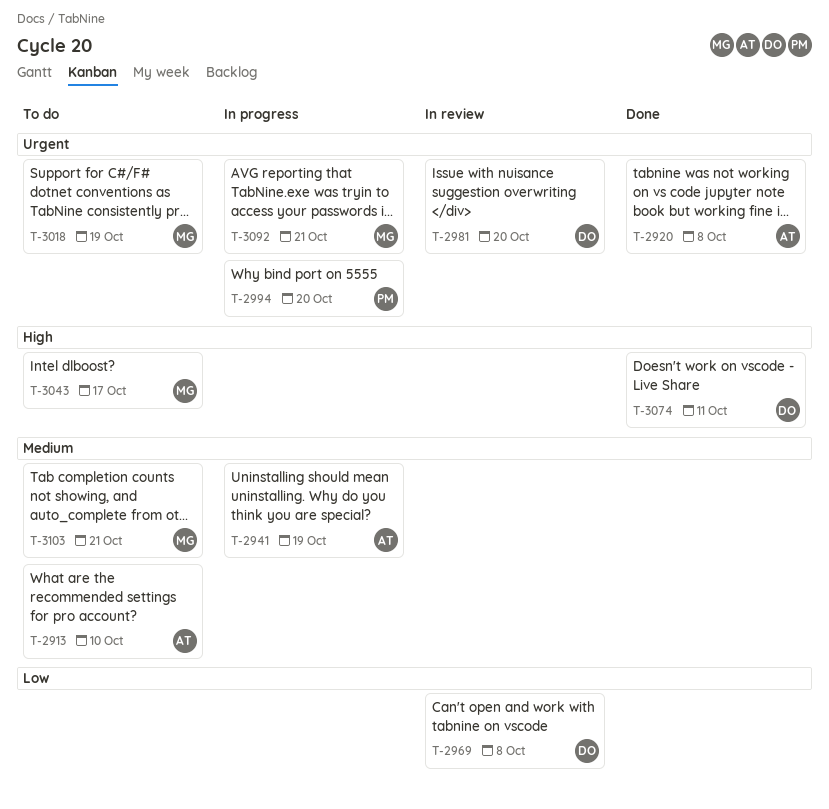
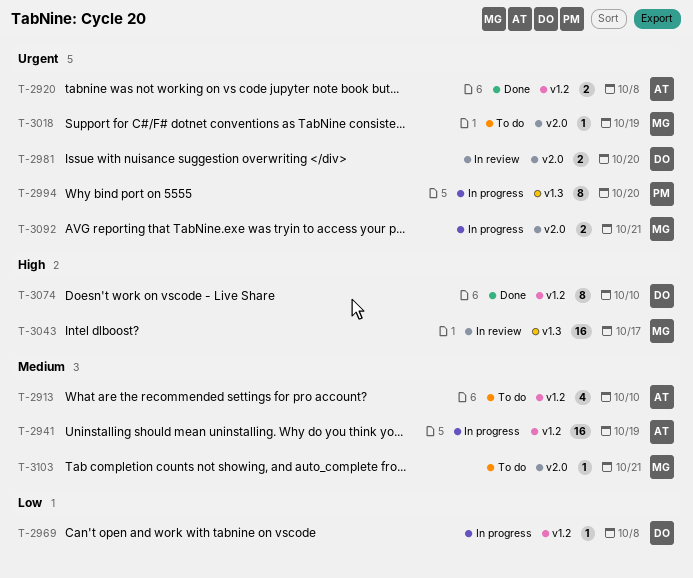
T-2969, status: In review -> In progress
T-3043, status: To do -> In review
T-3074, due: Oct 11 -> Oct 10

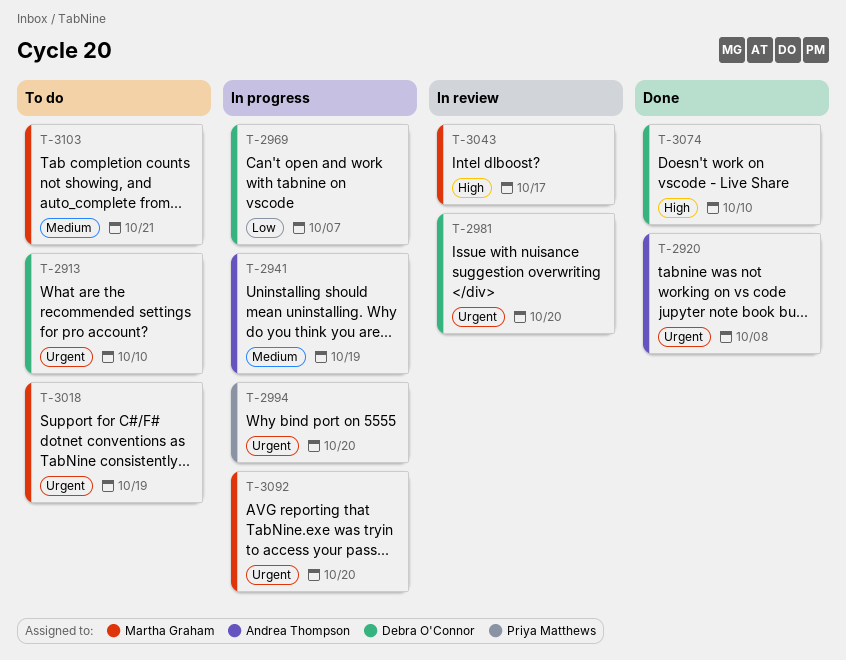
T-2913, owner: Andrea Thompson -> Debra O'Connor
T-2913, priority: Medium -> Urgent
T-2969, due: Oct 8 -> Oct 7
T-3092, due: Oct 21 -> Oct 20

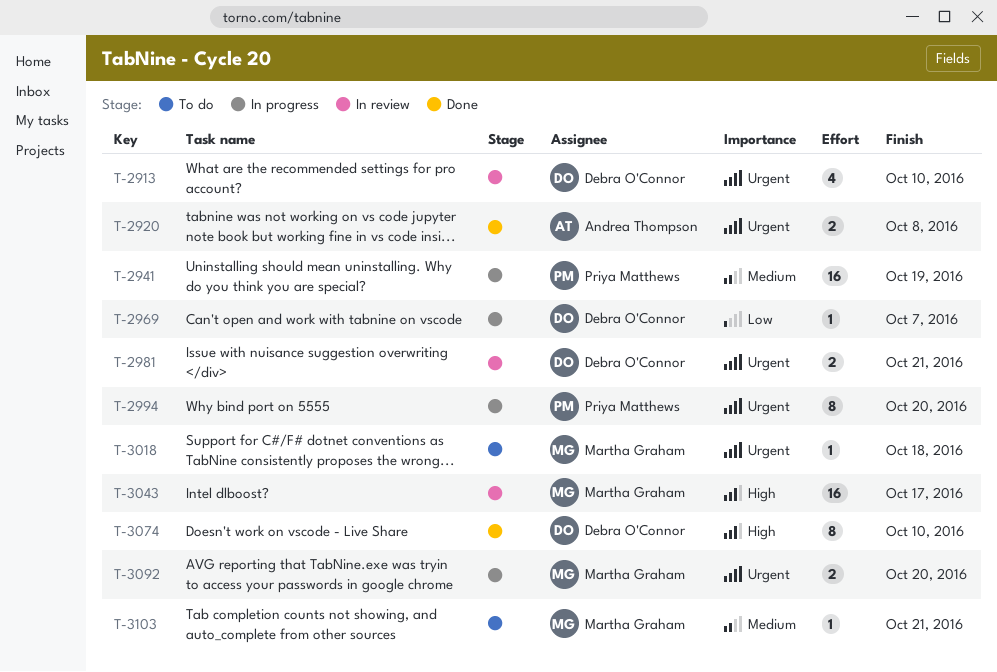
T-2913, status: To do -> In review
T-2941, owner: Andrea Thompson -> Priya Matthews
T-2981, due: Oct 20 -> Oct 21
T-3018, due: Oct 19 -> Oct 18

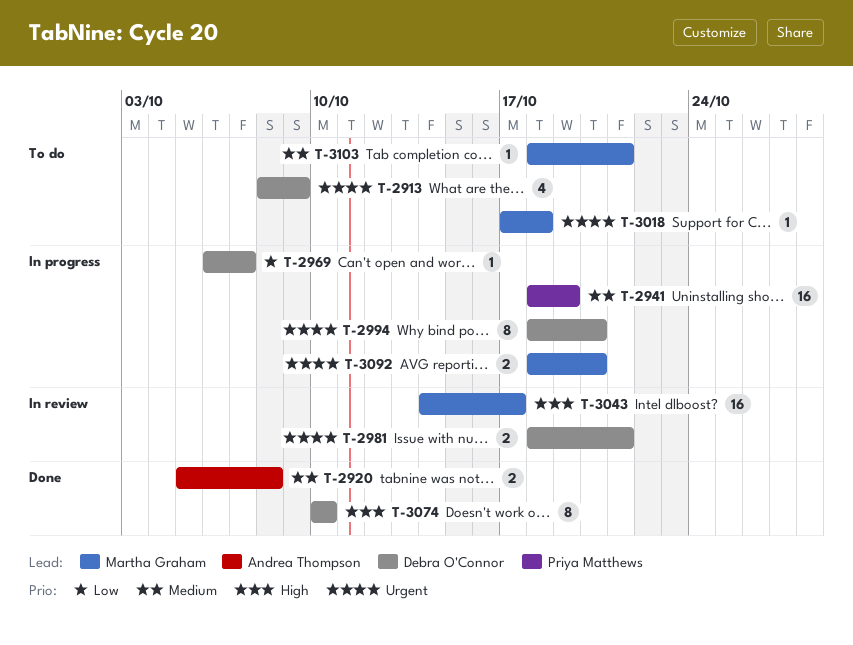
T-2913, status: In review -> To do
T-2913, due: Oct 10 -> Oct 9
T-2920, priority: Urgent -> Medium
T-2994, owner: Priya Matthews -> Debra O'Connor

